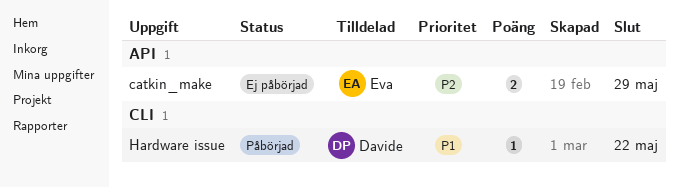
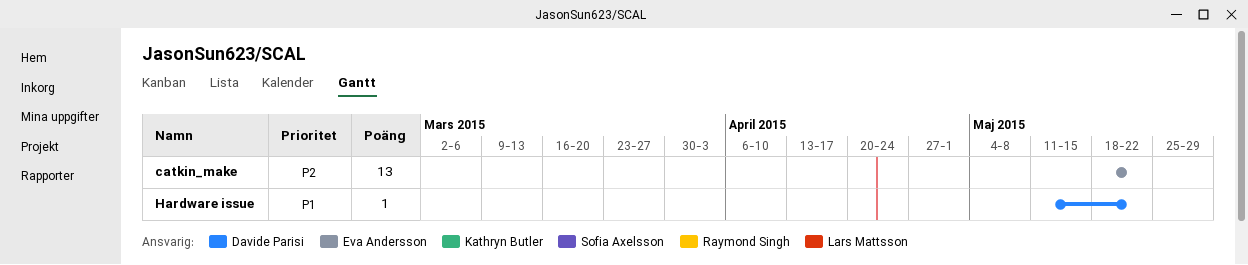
catkin_make, estimate: 2 -> 13
catkin_make, due: May 29 -> May 22

